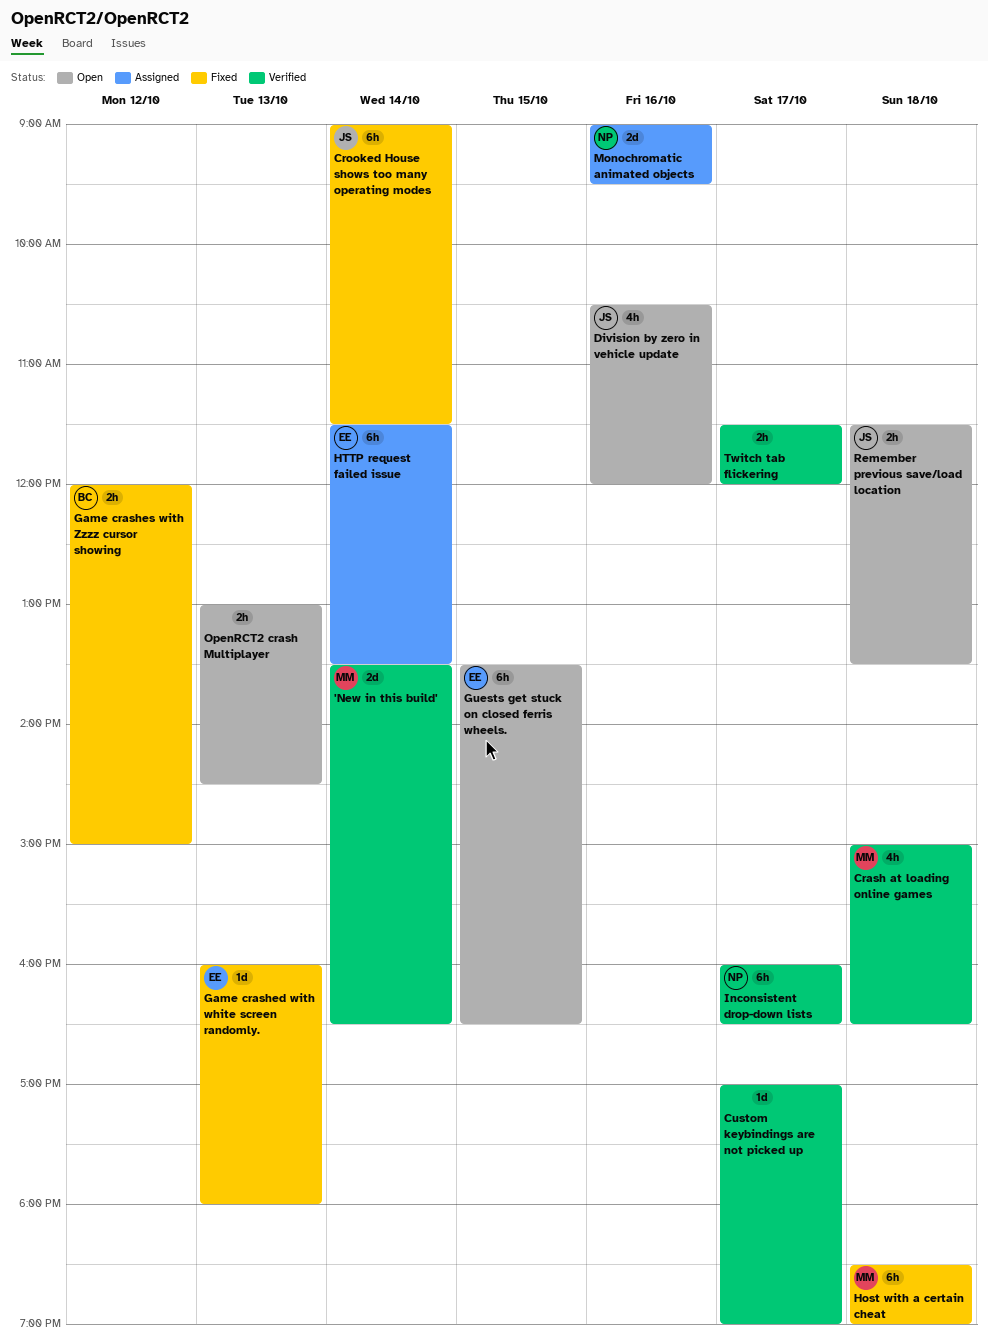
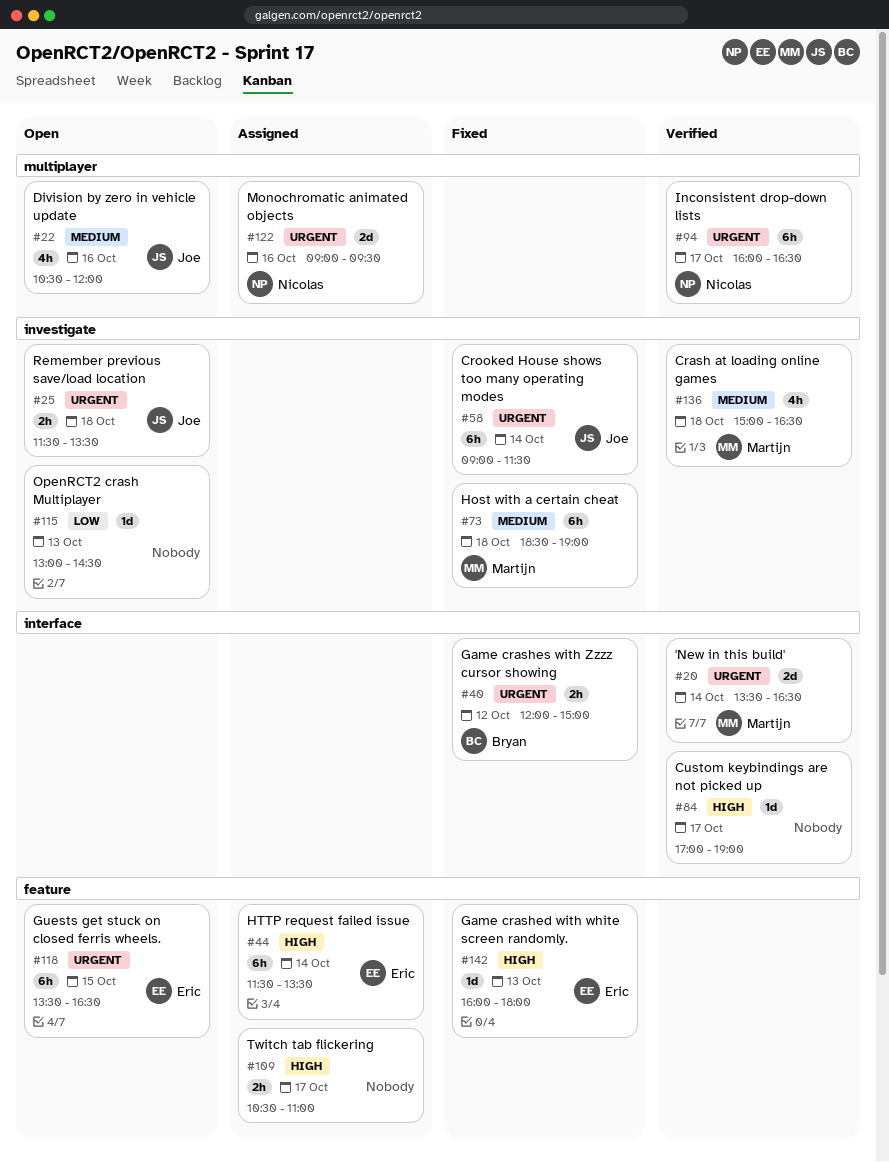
OpenRCT2 crash Multiplayer, estimate: 2h -> 1d
Twitch tab flickering, status: Verified -> Assigned
Twitch tab flickering, begins: 11:30 -> 10:30
Twitch tab flickering, ends: 12:00 -> 11:00

